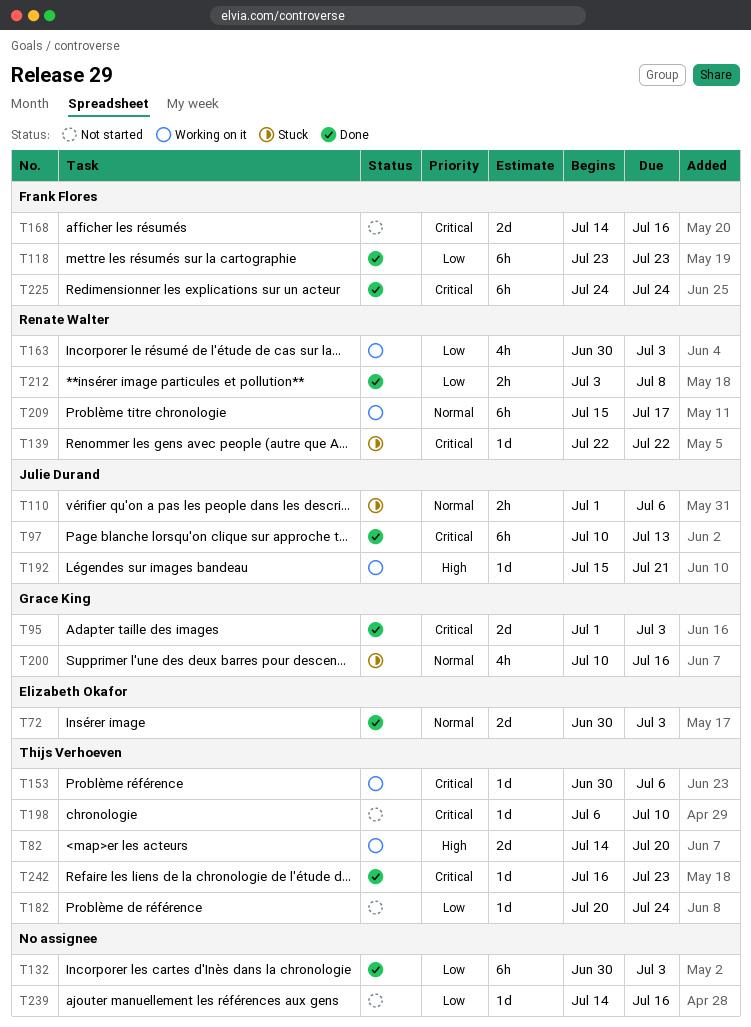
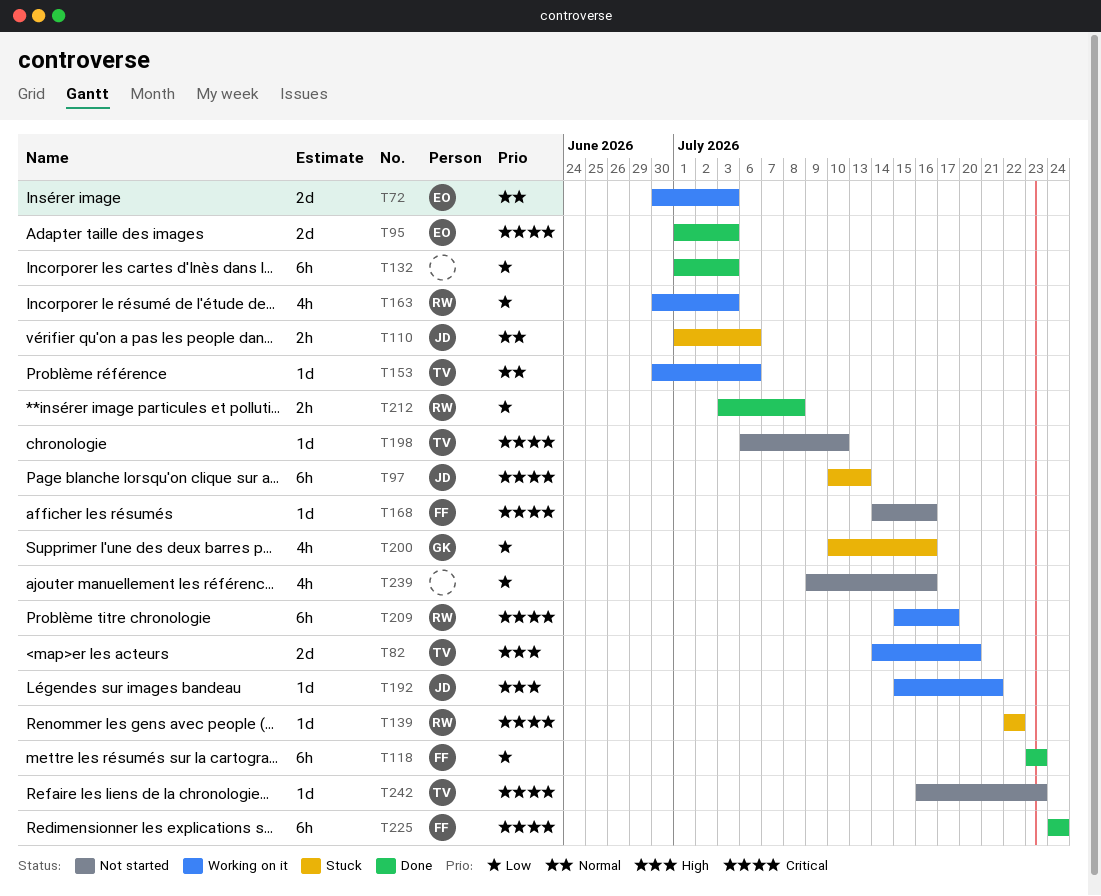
T72, status: Done -> Working on it
T95, owner: Grace King -> Elizabeth Okafor
T97, status: Done -> Stuck
T132, start: Jun 30 -> Jul 1
T153, priority: Critical -> Normal
T168, estimate: 2d -> 1d
T182: present -> none
T200, priority: Normal -> Low
T209, priority: Normal -> Critical
T239, estimate: 1d -> 4h
T239, start: Jul 14 -> Jul 9
T242, status: Done -> Not started

